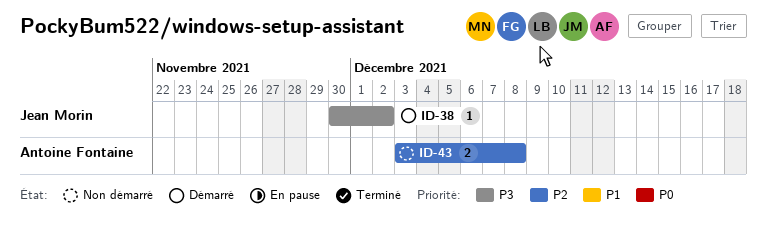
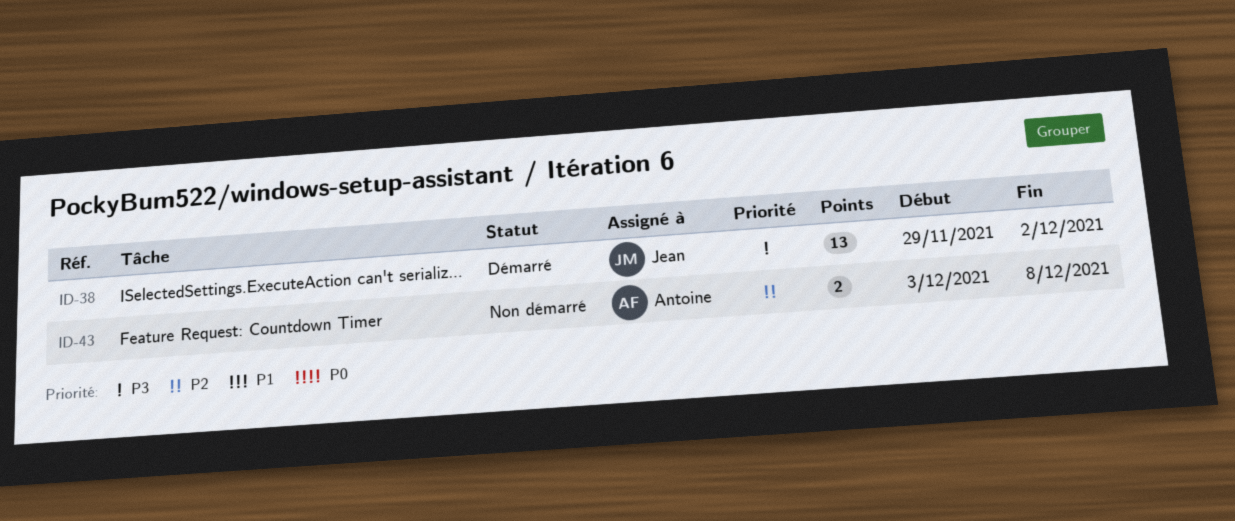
ID-38, estimate: 1 -> 13
ID-38, start: Nov 30 -> Nov 29

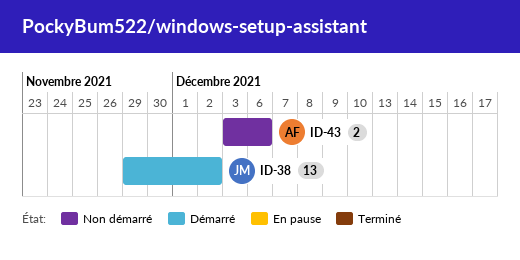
ID-43, due: Dec 8 -> Dec 6

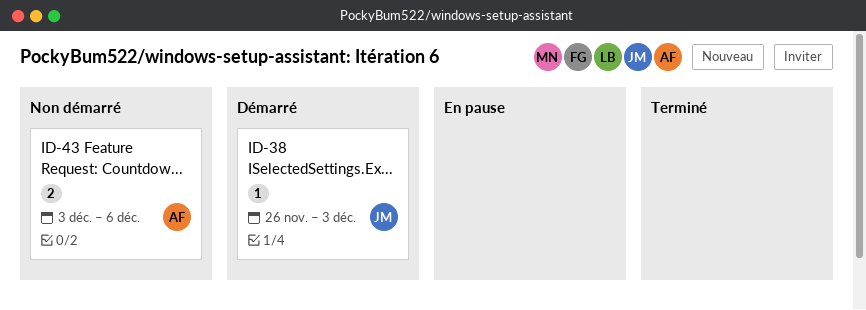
ID-38, estimate: 13 -> 1
ID-38, start: Nov 29 -> Nov 26
ID-38, due: Dec 2 -> Dec 3

